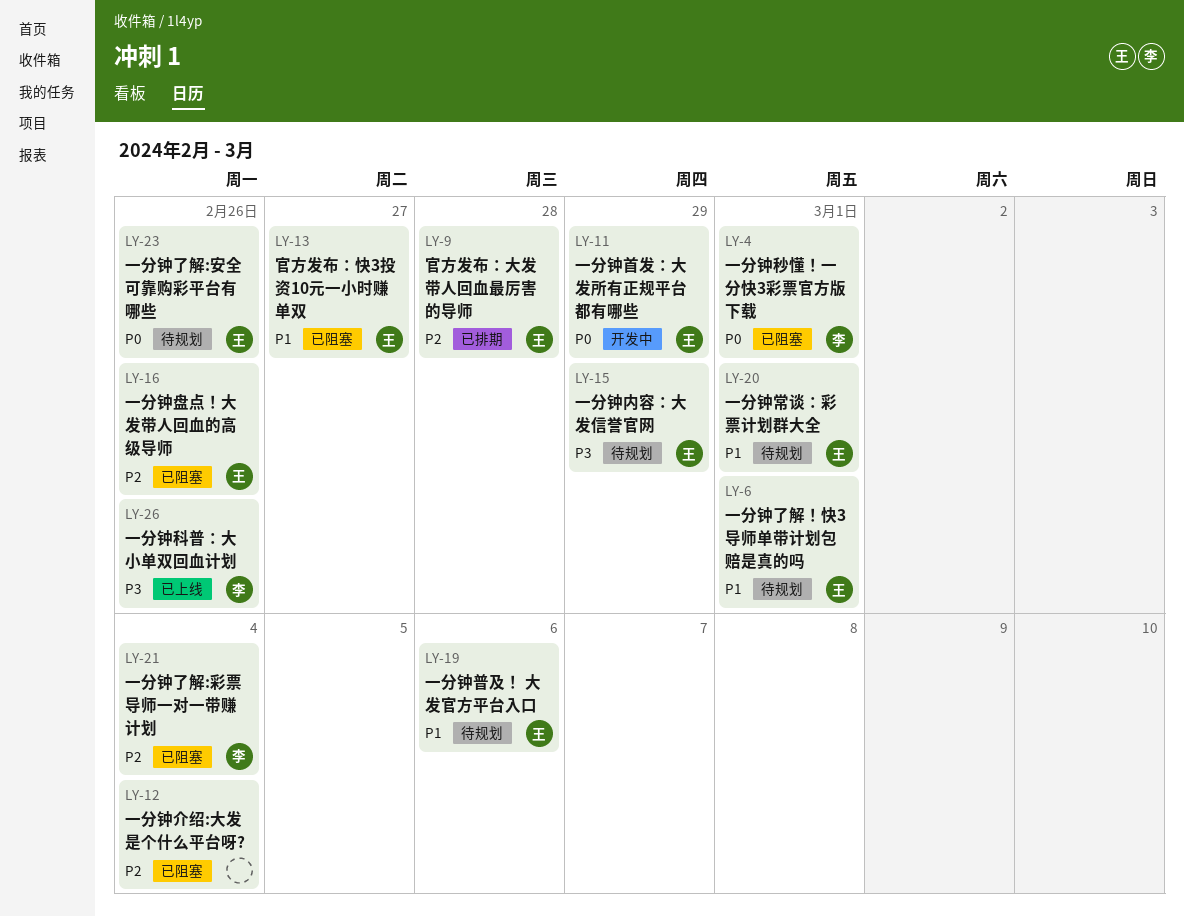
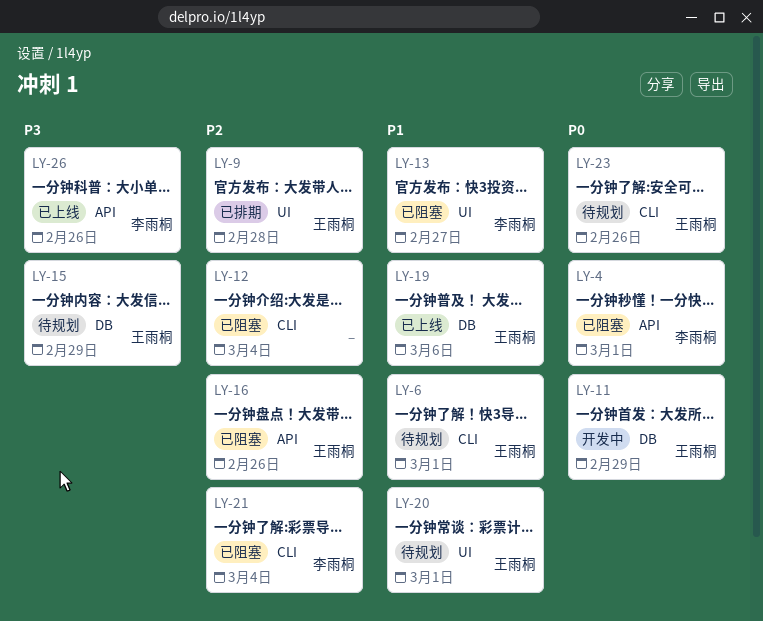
LY-13, owner: 王雨桐 -> 李雨桐
LY-19, status: 待规划 -> 已上线

